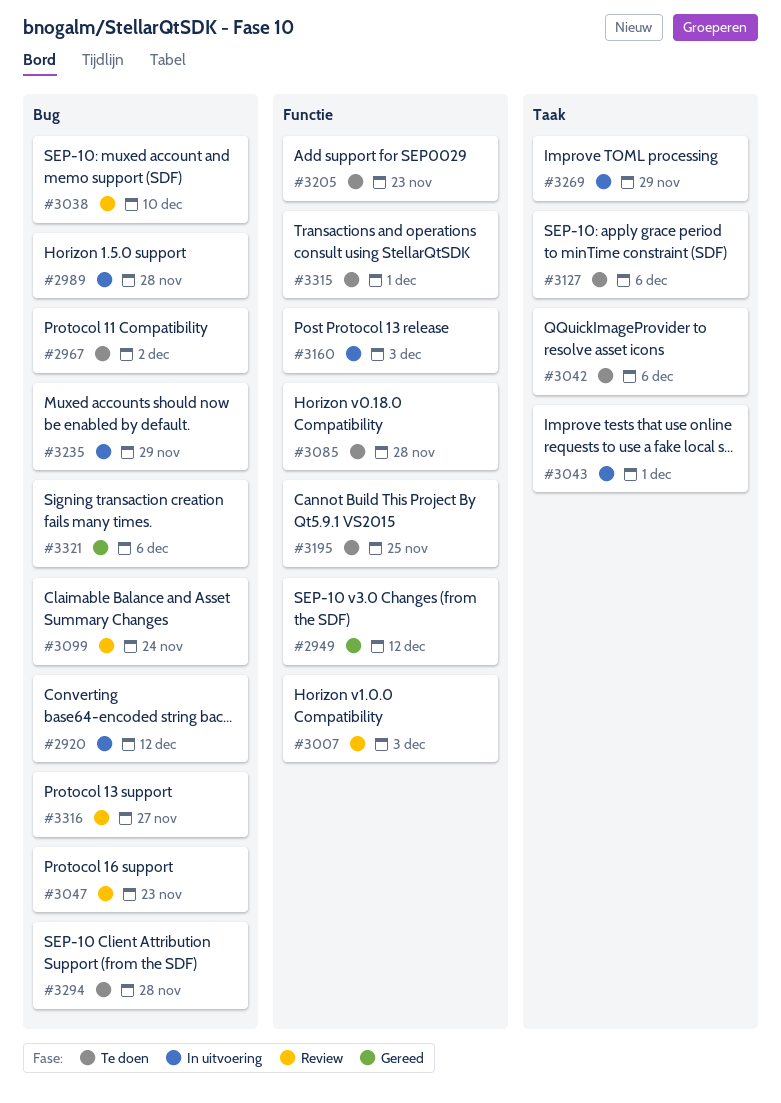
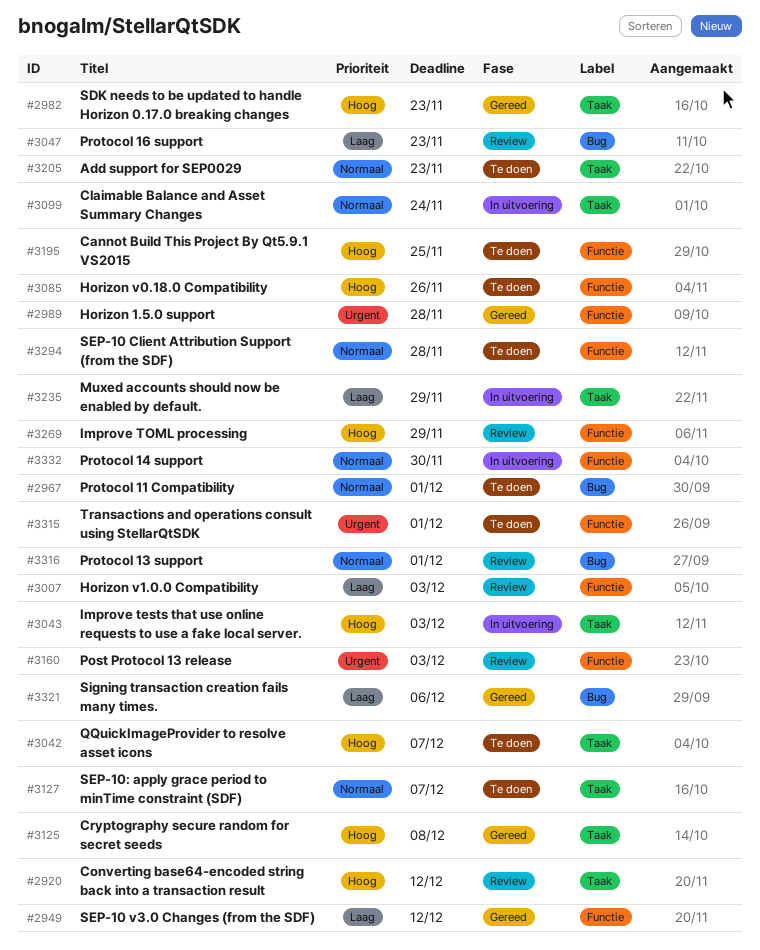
#2920, status: In uitvoering -> Review
#2920, label: Bug -> Taak
#2967, due: Dec 2 -> Dec 1
#2982: none -> present
#2989, status: In uitvoering -> Gereed
#2989, label: Bug -> Functie
#3038: present -> none
#3042, due: Dec 6 -> Dec 7
#3043, due: Dec 1 -> Dec 3
#3085, due: Nov 28 -> Nov 26
#3099, status: Review -> In uitvoering
#3099, label: Bug -> Taak
#3125: none -> present
#3127, due: Dec 6 -> Dec 7
#3160, status: In uitvoering -> Review
#3205, label: Functie -> Taak
#3235, label: Bug -> Taak
#3269, status: In uitvoering -> Review
#3269, label: Taak -> Functie
#3294, label: Bug -> Functie
#3316, due: Nov 27 -> Dec 1
#3332: none -> present

